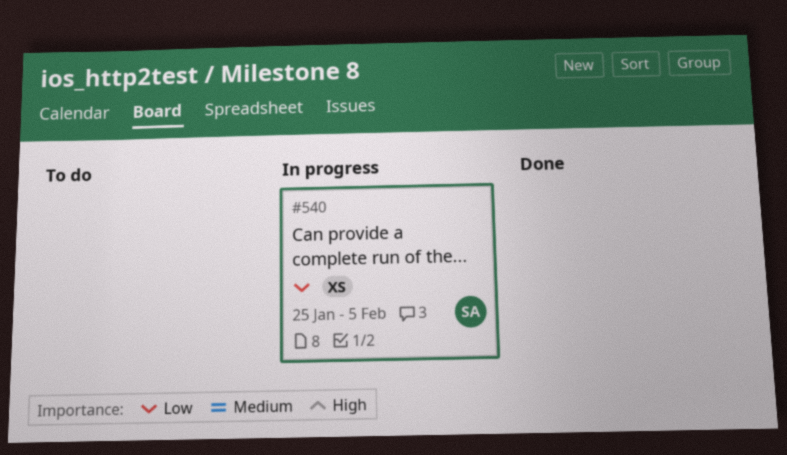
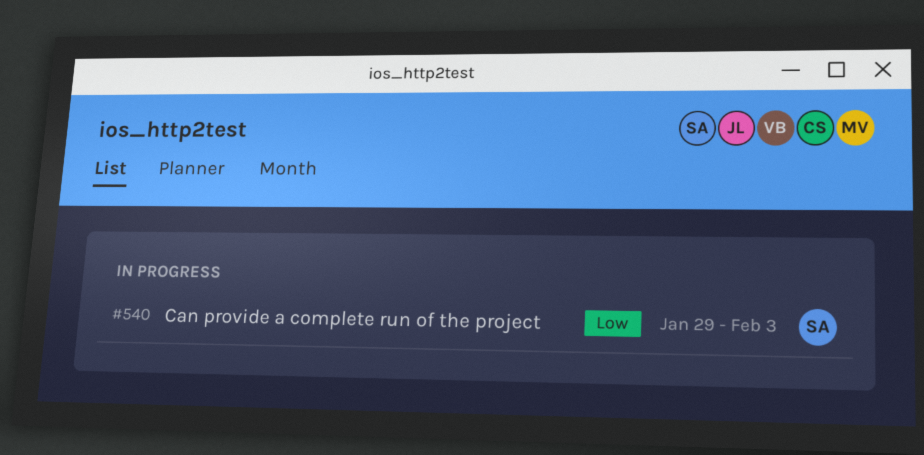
#540, start: Jan 25 -> Jan 29
#540, due: Feb 5 -> Feb 3

